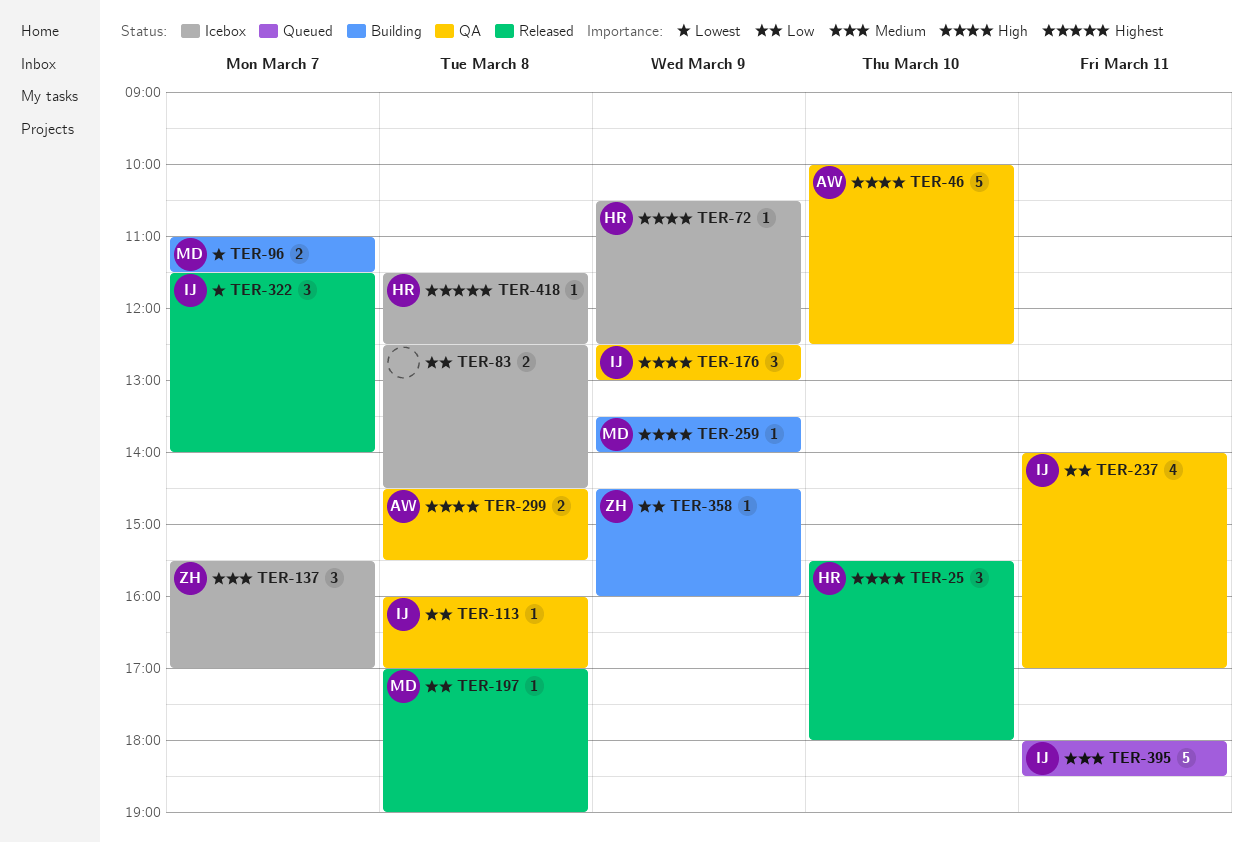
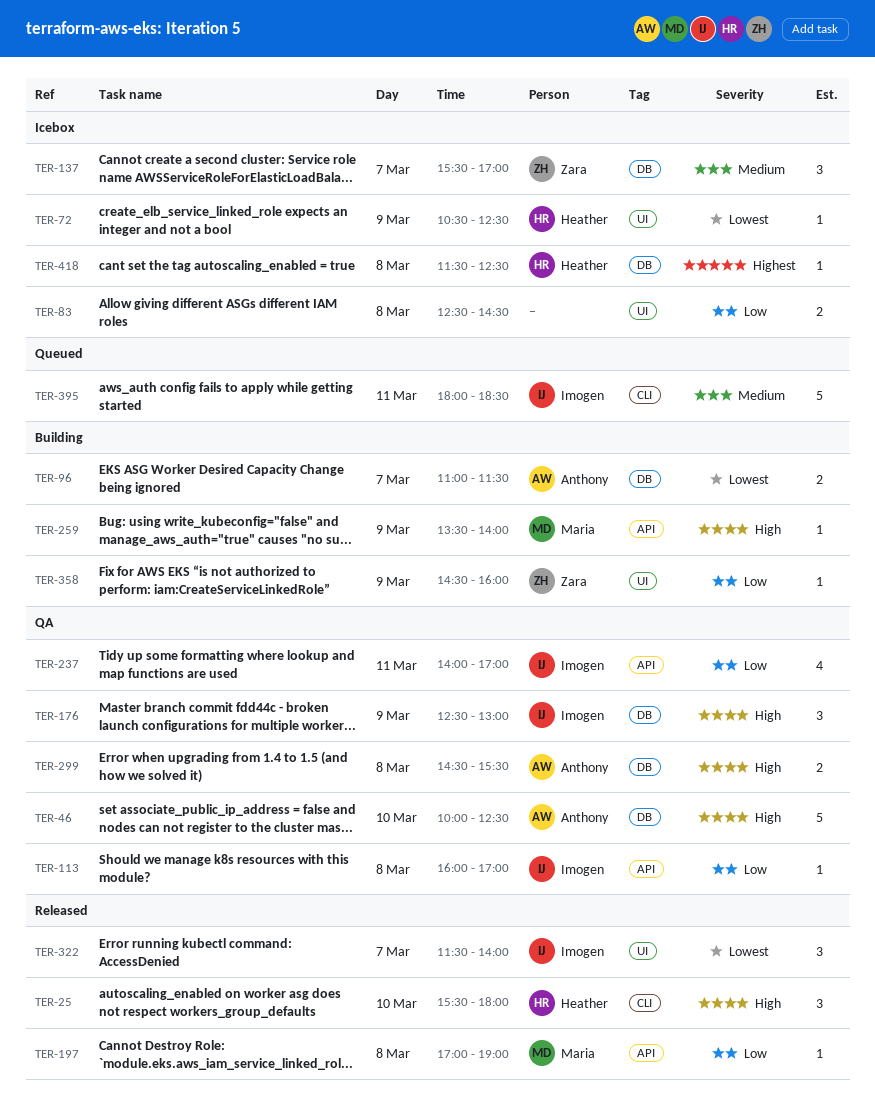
TER-72, priority: High -> Lowest
TER-96, owner: Maria -> Anthony

